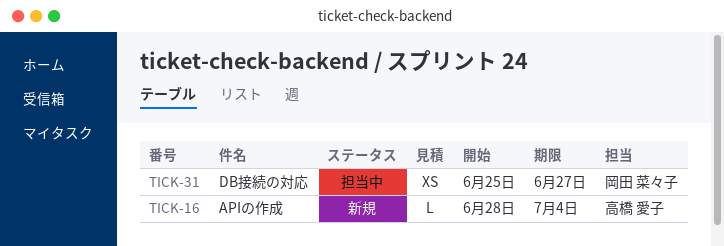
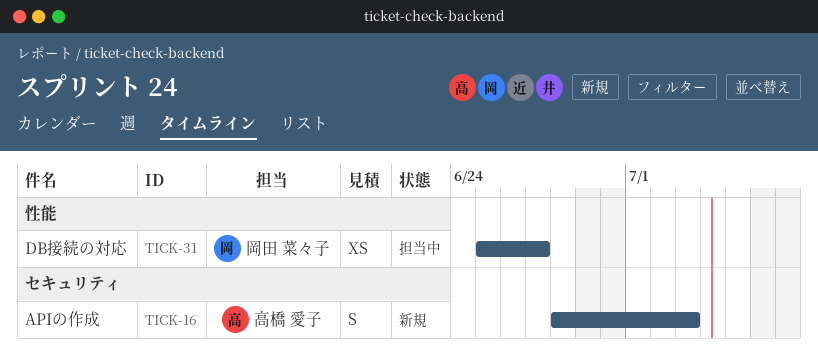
TICK-16, estimate: L -> S
TICK-16, due: Jul 4 -> Jul 3

